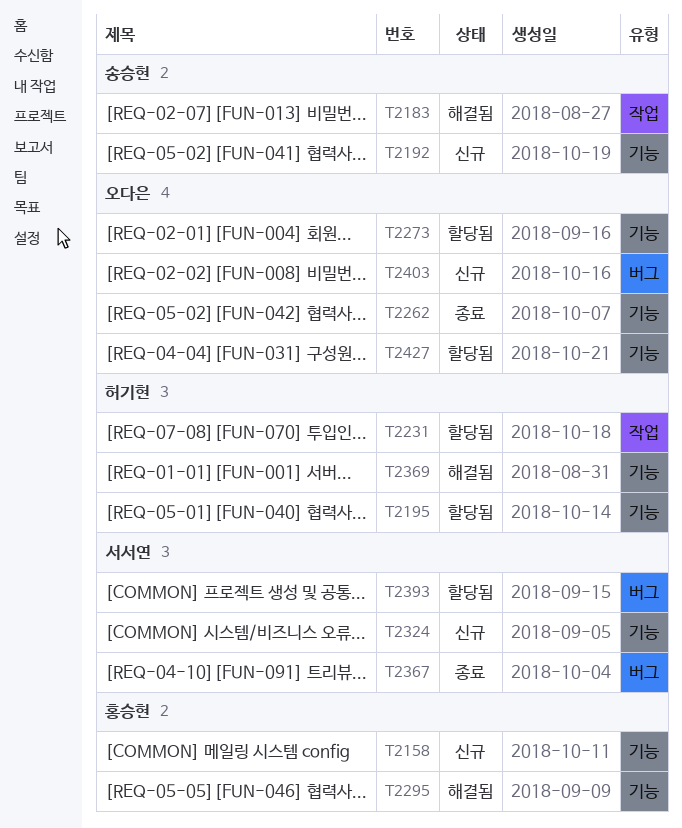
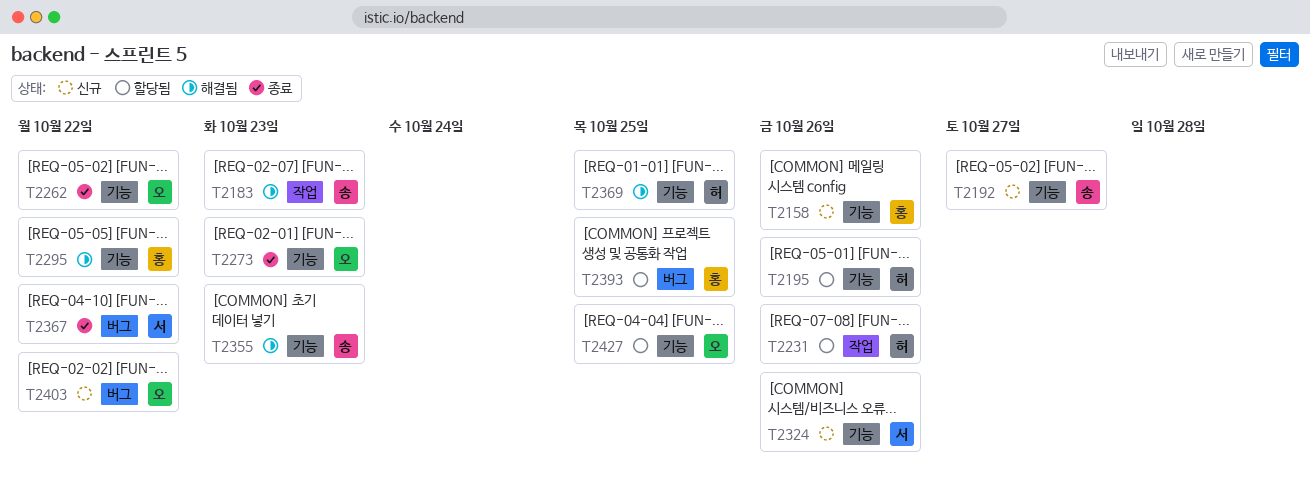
T2273, status: 할당됨 -> 종료
T2355: none -> present
T2393, owner: 서서연 -> 홍승현

